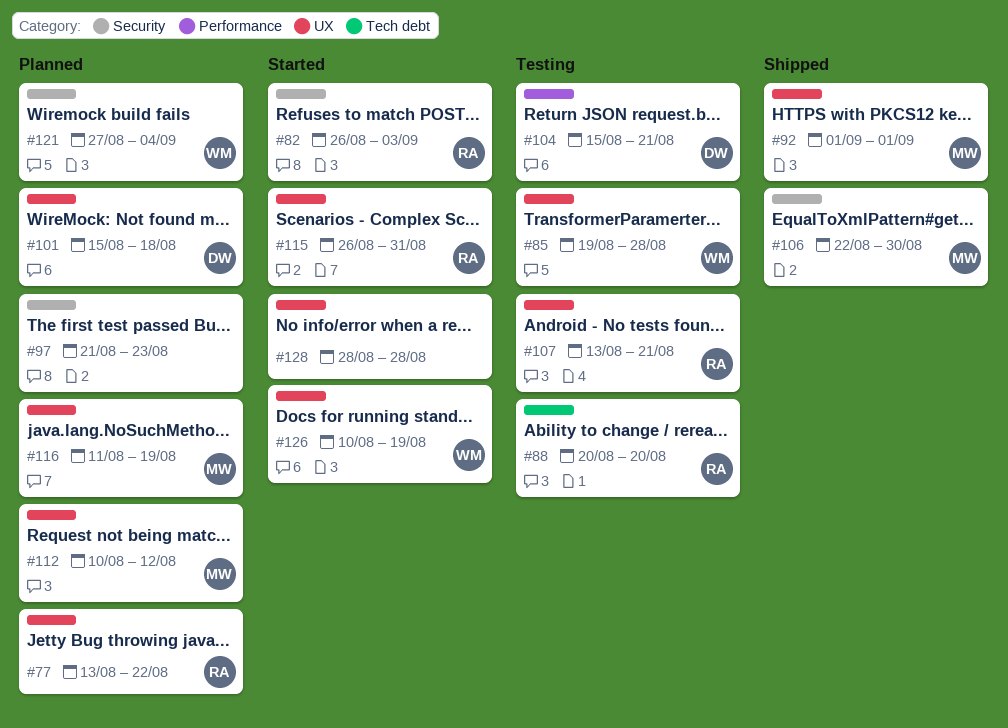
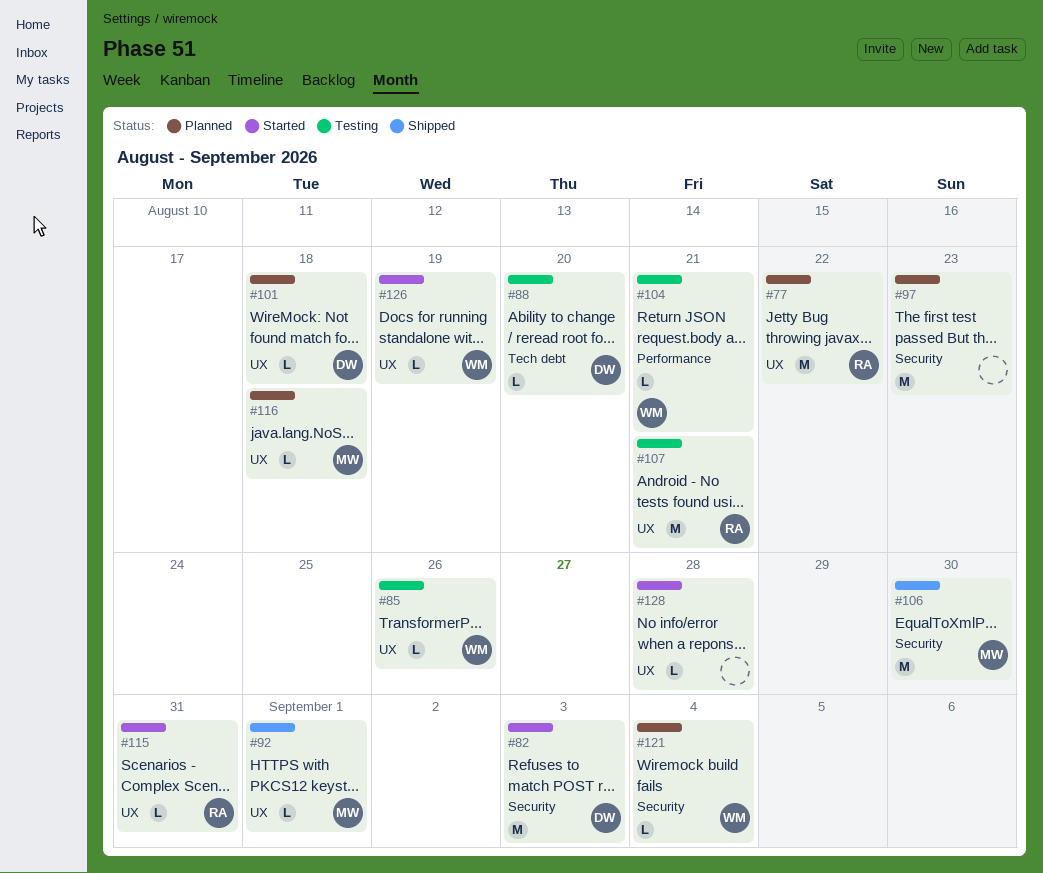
#82, owner: RA -> DW
#85, due: Aug 28 -> Aug 26
#88, owner: RA -> DW
#104, owner: DW -> WM
#112: present -> none
#116, due: Aug 19 -> Aug 18

